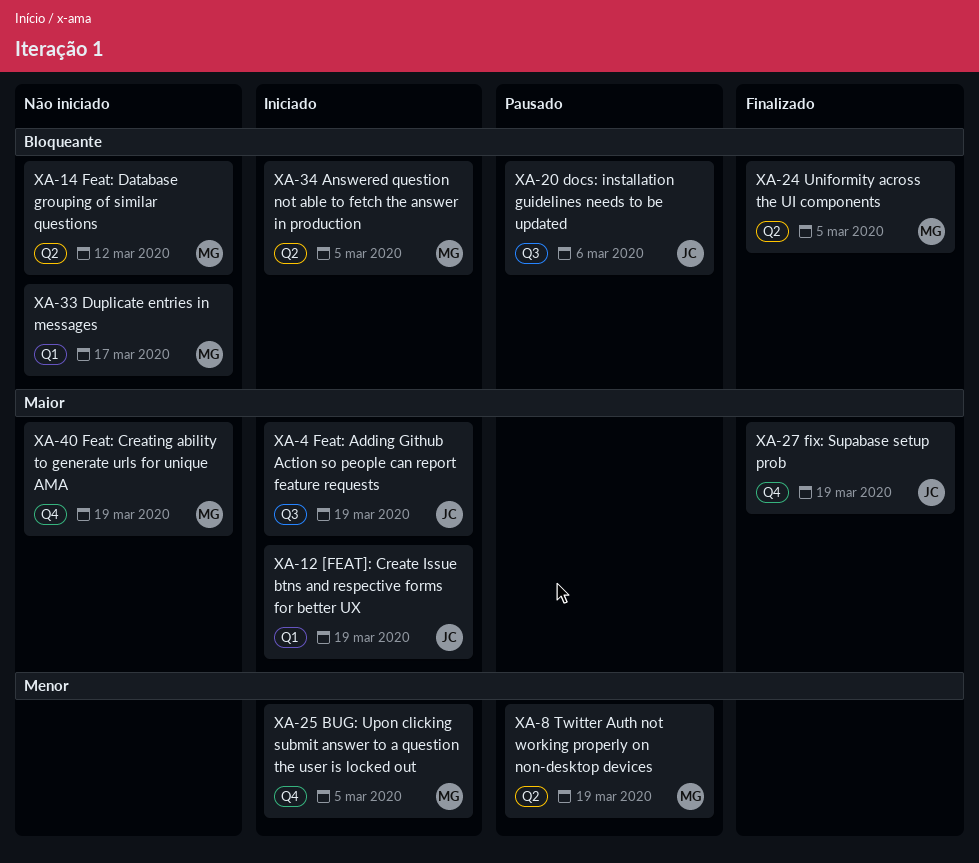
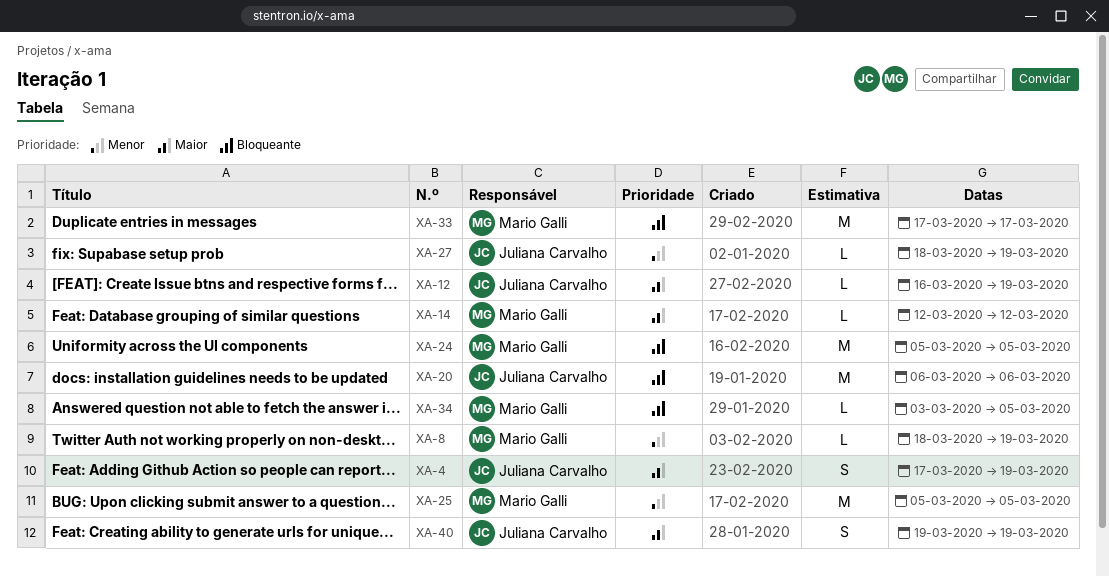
XA-14, priority: Bloqueante -> Maior
XA-27, priority: Maior -> Menor
XA-40, owner: Mario Galli -> Juliana Carvalho

